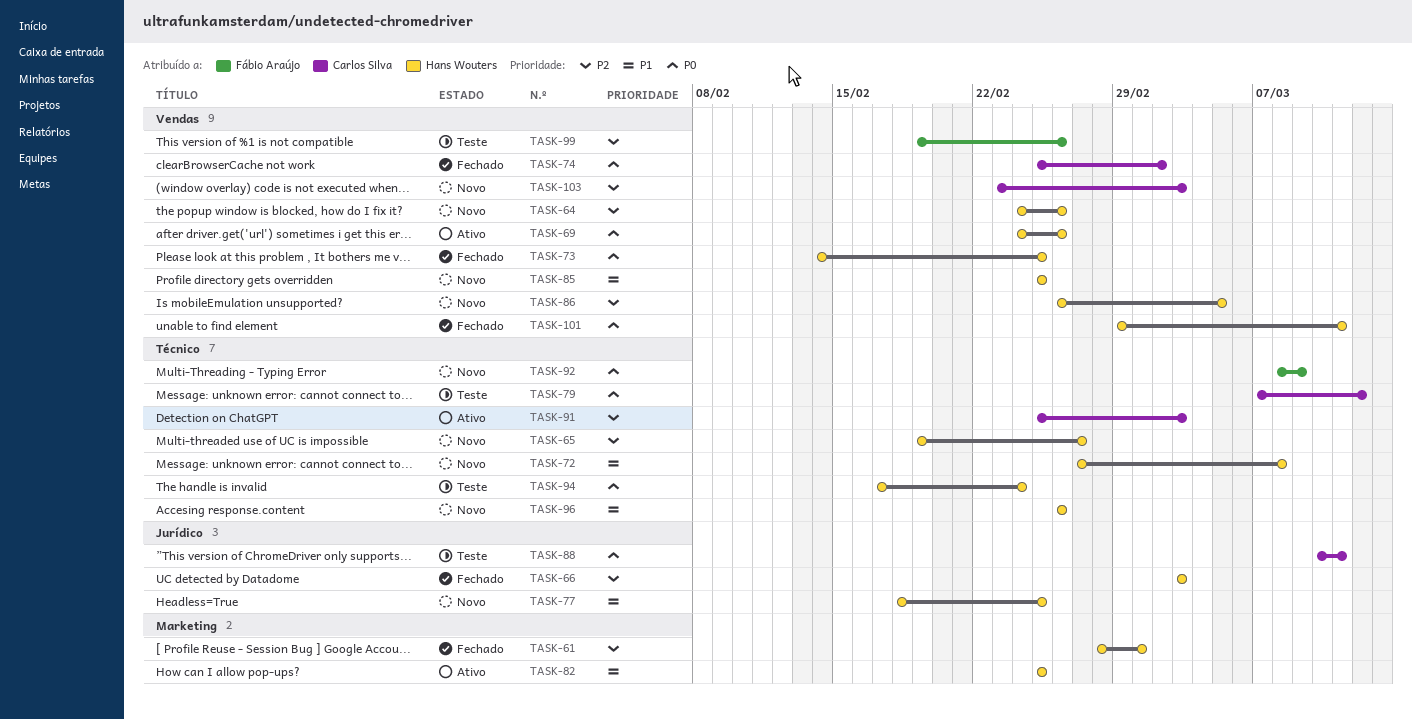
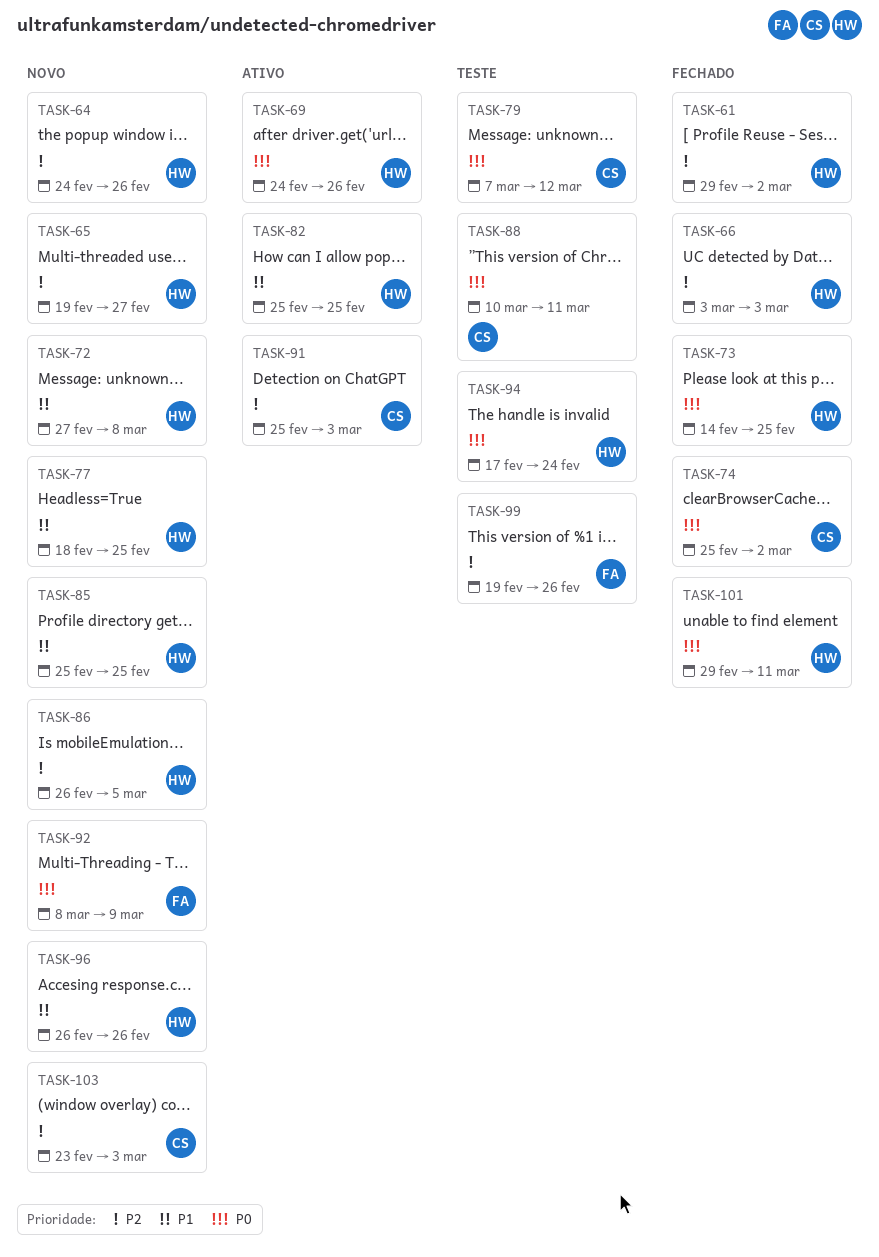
TASK-61, start: Feb 28 -> Feb 29
TASK-61, due: Mar 1 -> Mar 2

